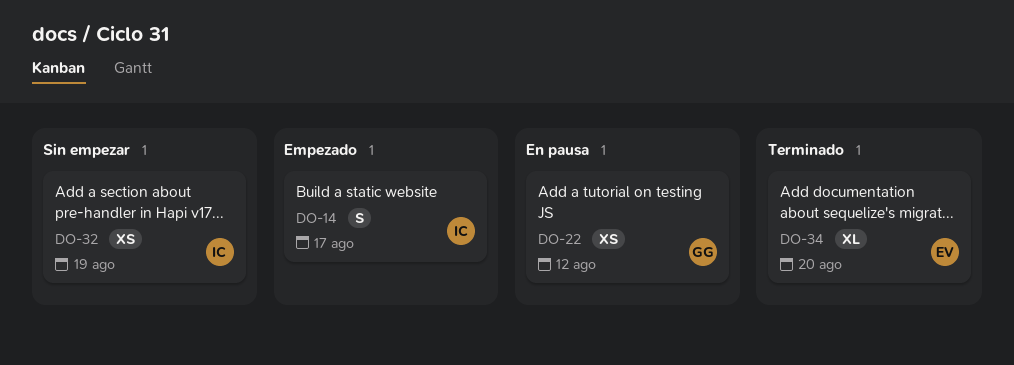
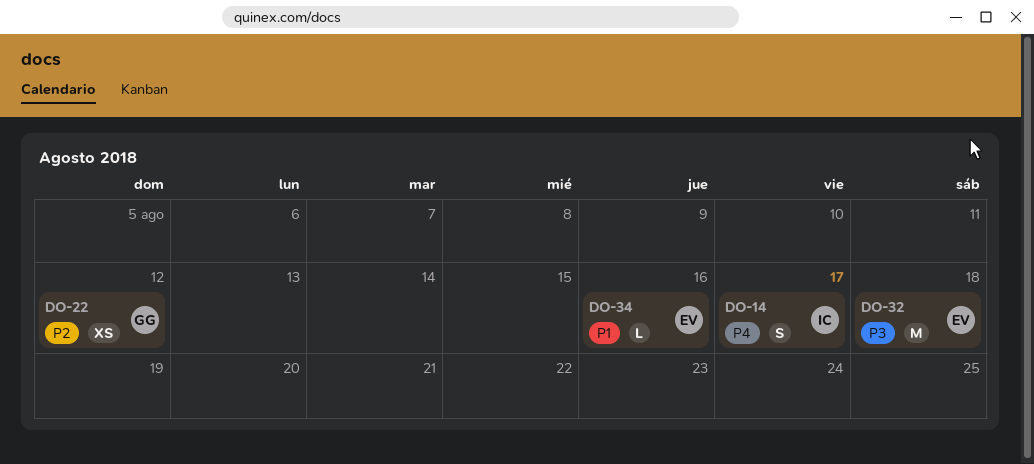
DO-32, owner: IC -> EV
DO-32, estimate: XS -> M
DO-32, due: Aug 19 -> Aug 18
DO-34, estimate: XL -> L
DO-34, due: Aug 20 -> Aug 16

